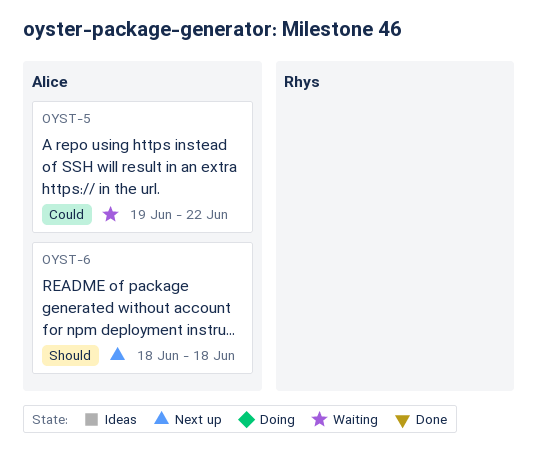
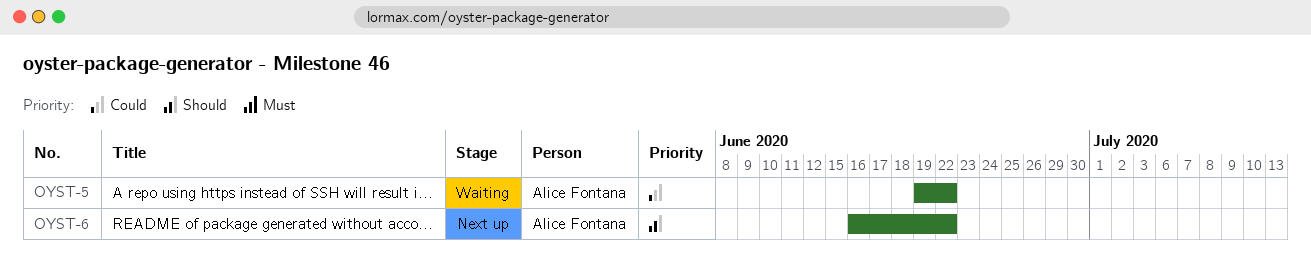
OYST-6, start: Jun 18 -> Jun 16
OYST-6, due: Jun 18 -> Jun 22

